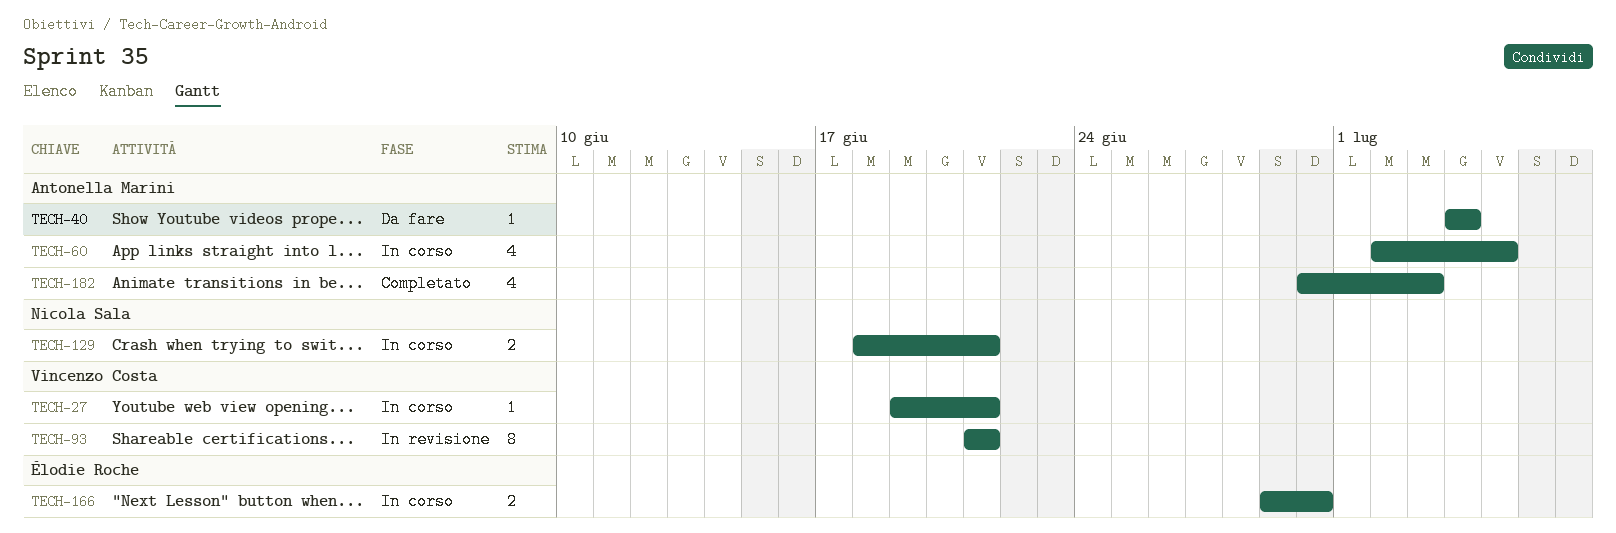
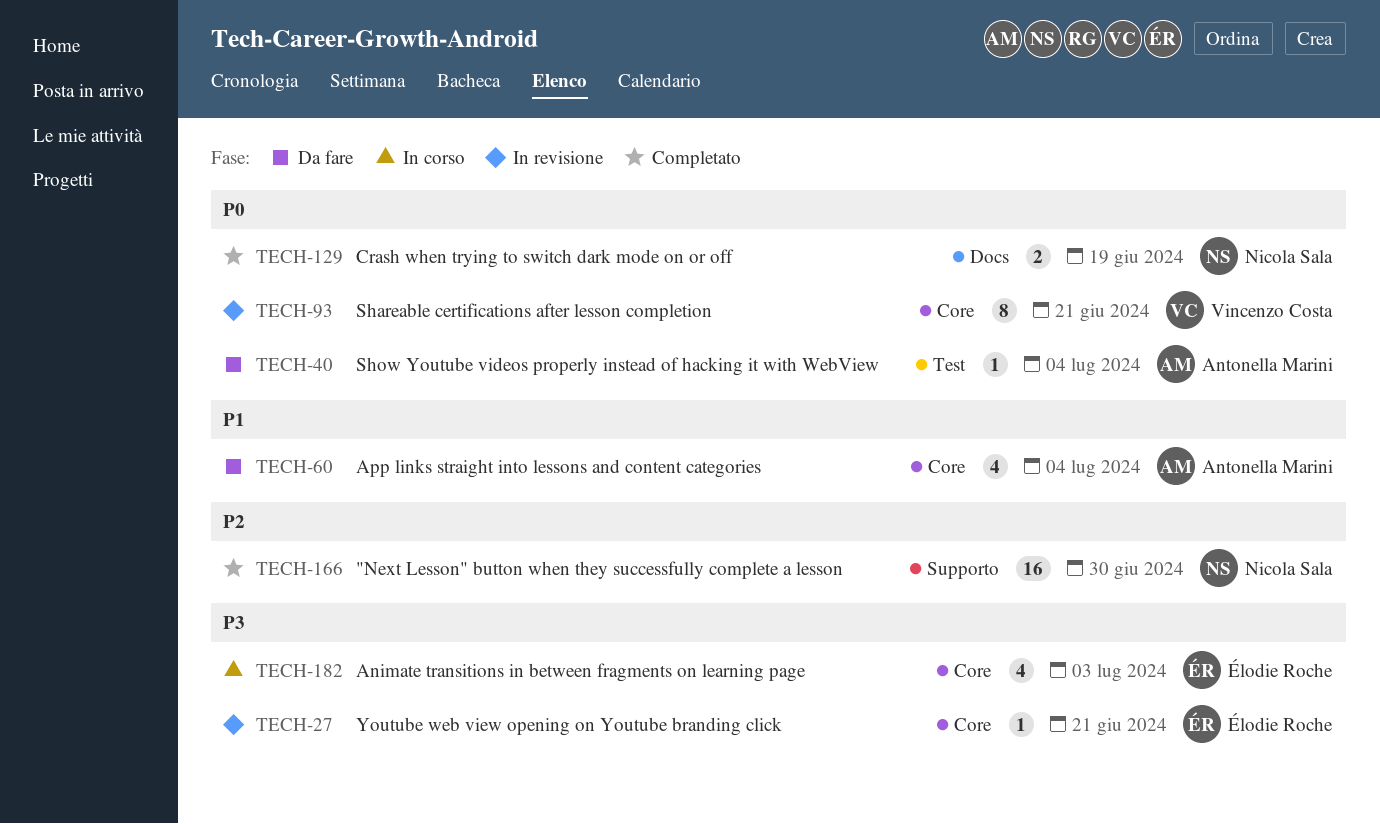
TECH-27, status: In corso -> In revisione
TECH-27, owner: Vincenzo Costa -> Élodie Roche
TECH-60, status: In corso -> Da fare
TECH-60, due: Jul 5 -> Jul 4
TECH-129, status: In corso -> Completato
TECH-129, due: Jun 21 -> Jun 19
TECH-166, status: In corso -> Completato
TECH-166, owner: Élodie Roche -> Nicola Sala
TECH-166, estimate: 2 -> 16
TECH-182, status: Completato -> In corso
TECH-182, owner: Antonella Marini -> Élodie Roche

